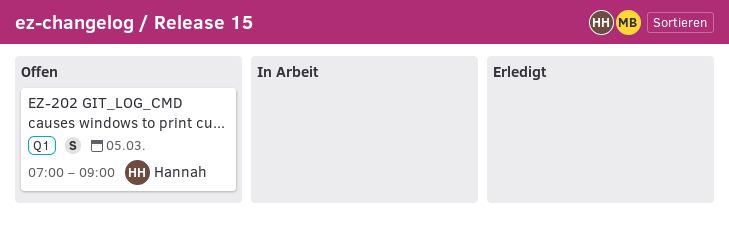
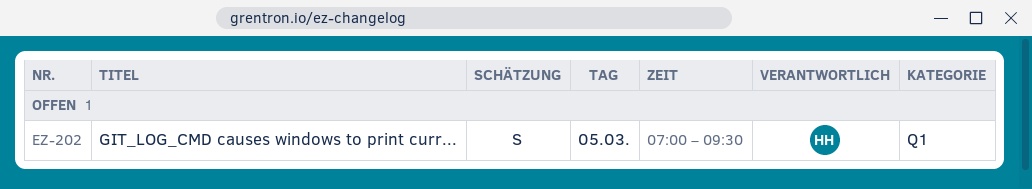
EZ-202, ends: 09:00 -> 09:30

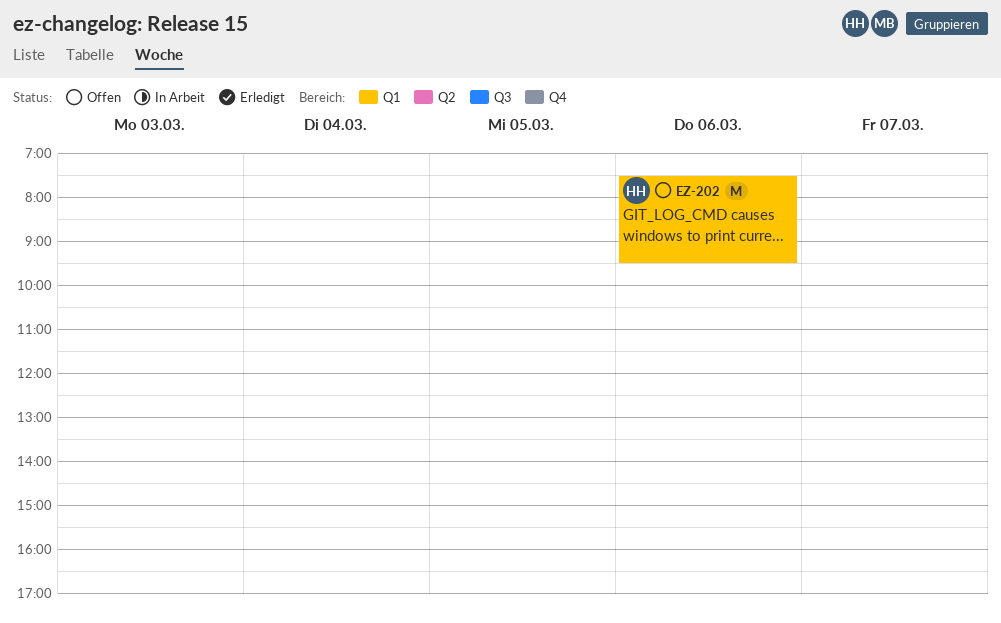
EZ-202, estimate: S -> M
EZ-202, day: Mar 5 -> Mar 6
EZ-202, begins: 07:00 -> 07:30

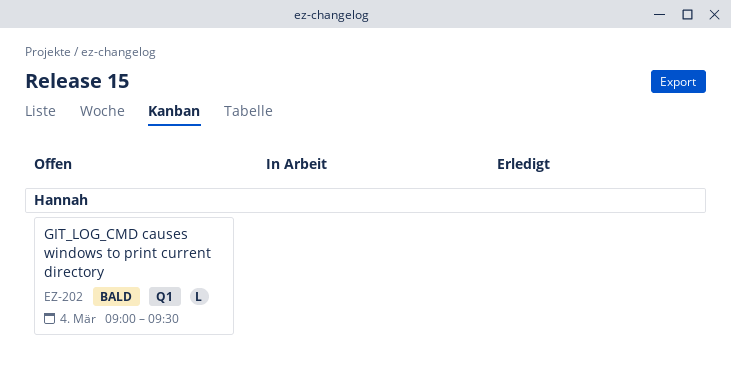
EZ-202, estimate: M -> L
EZ-202, day: Mar 6 -> Mar 4
EZ-202, begins: 07:30 -> 09:00

